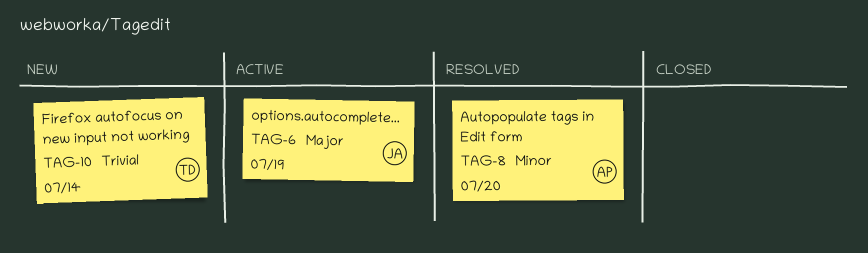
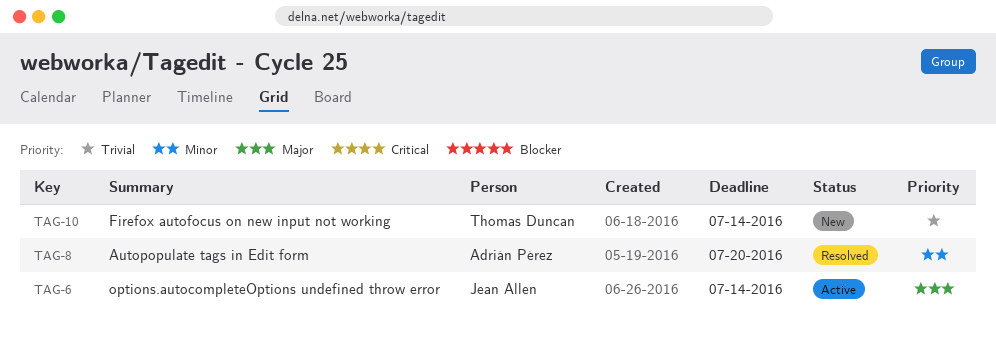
TAG-6, due: Jul 19 -> Jul 14

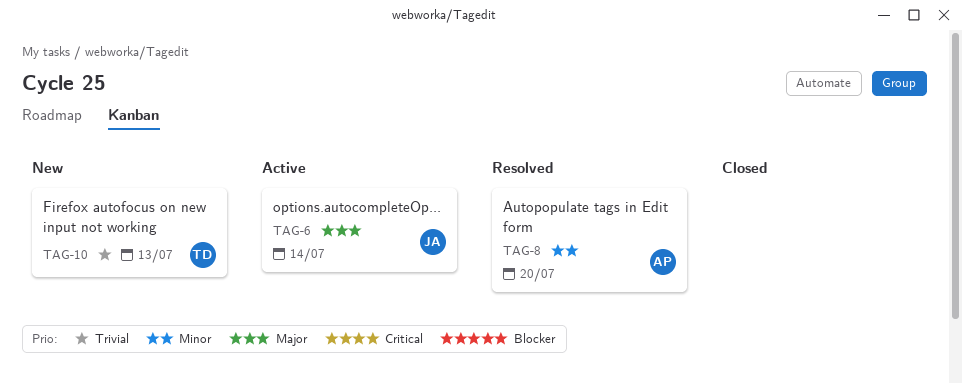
TAG-10, due: Jul 14 -> Jul 13

